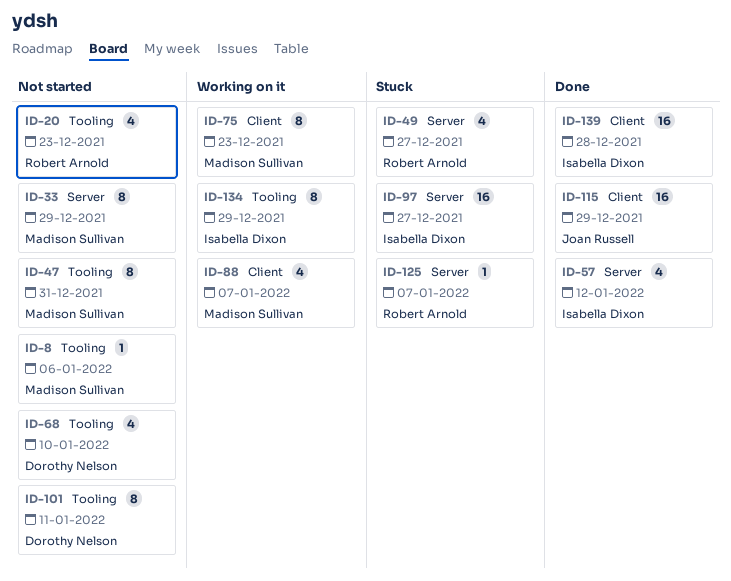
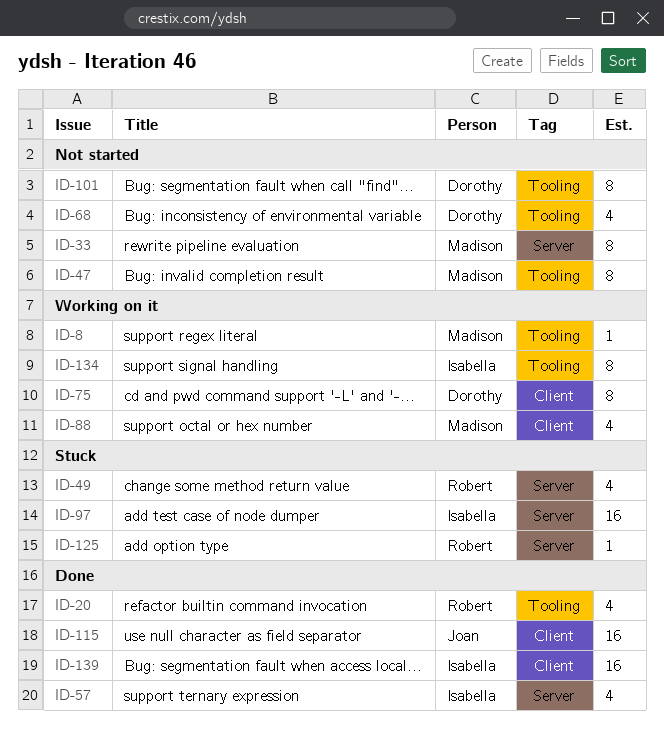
ID-8, status: Not started -> Working on it
ID-20, status: Not started -> Done
ID-75, owner: Madison Sullivan -> Dorothy Nelson

